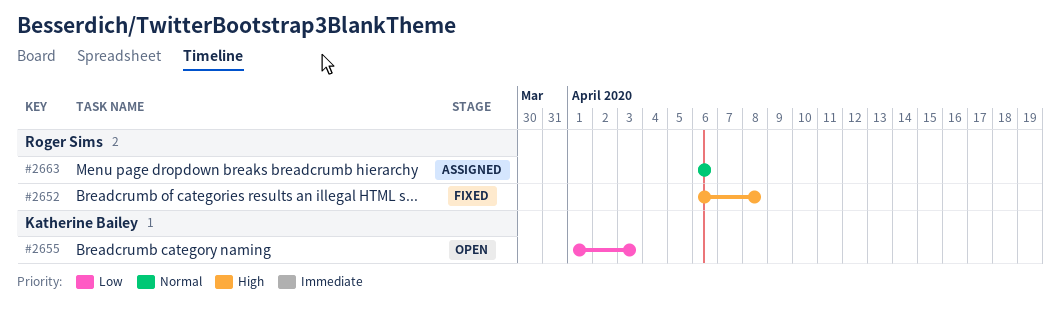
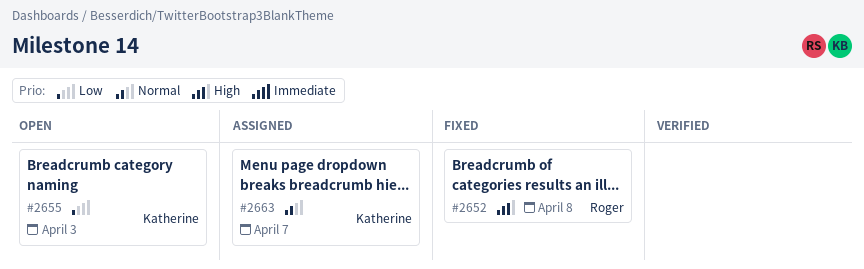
#2663, owner: Roger Sims -> Katherine Bailey
#2663, due: Apr 6 -> Apr 7

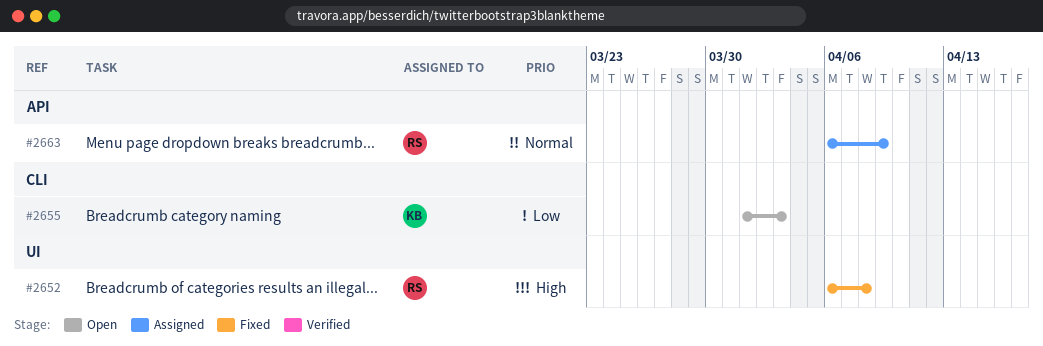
#2663, owner: Katherine -> Roger
#2663, due: Apr 7 -> Apr 9

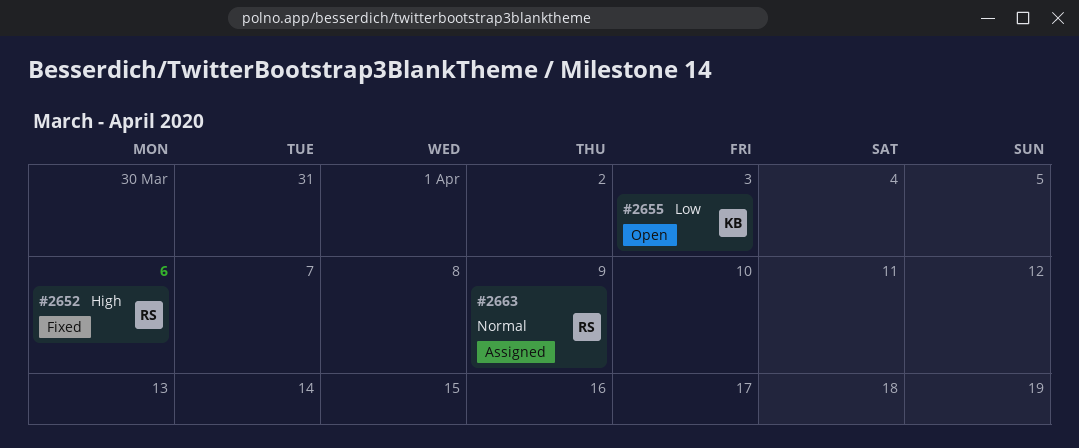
#2652, due: Apr 8 -> Apr 6

